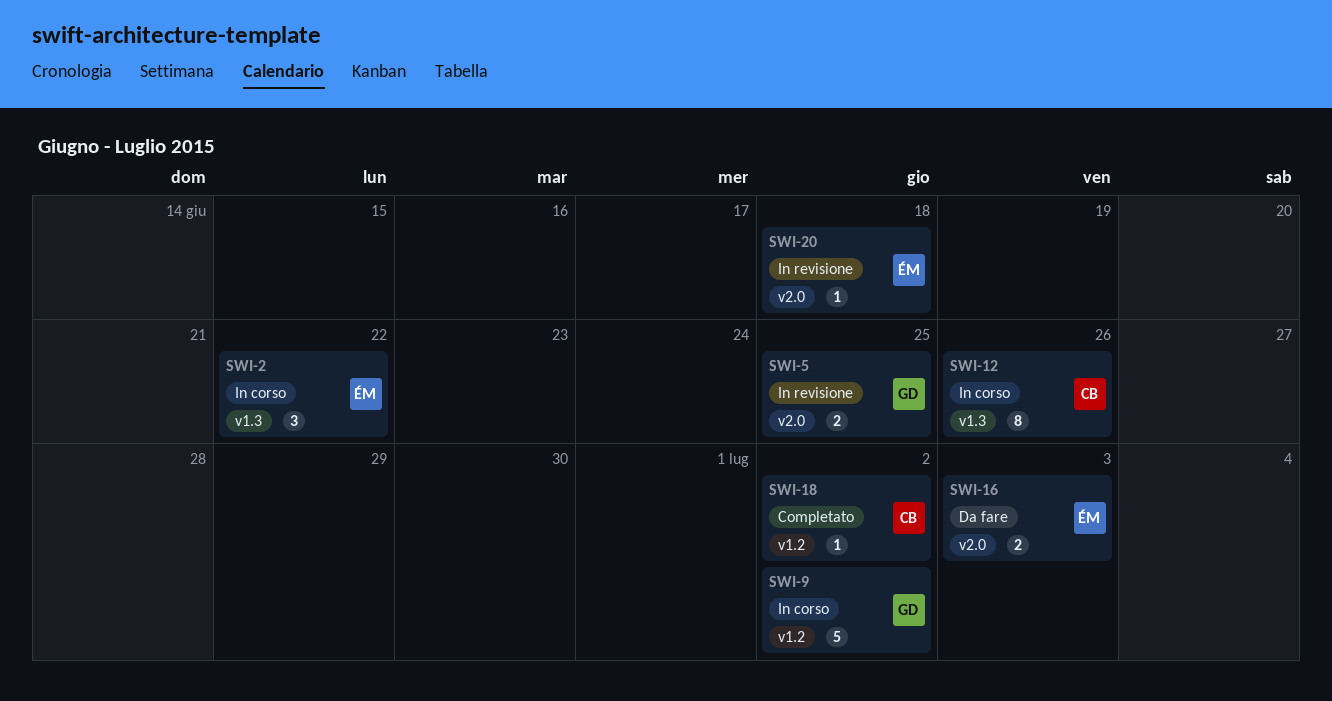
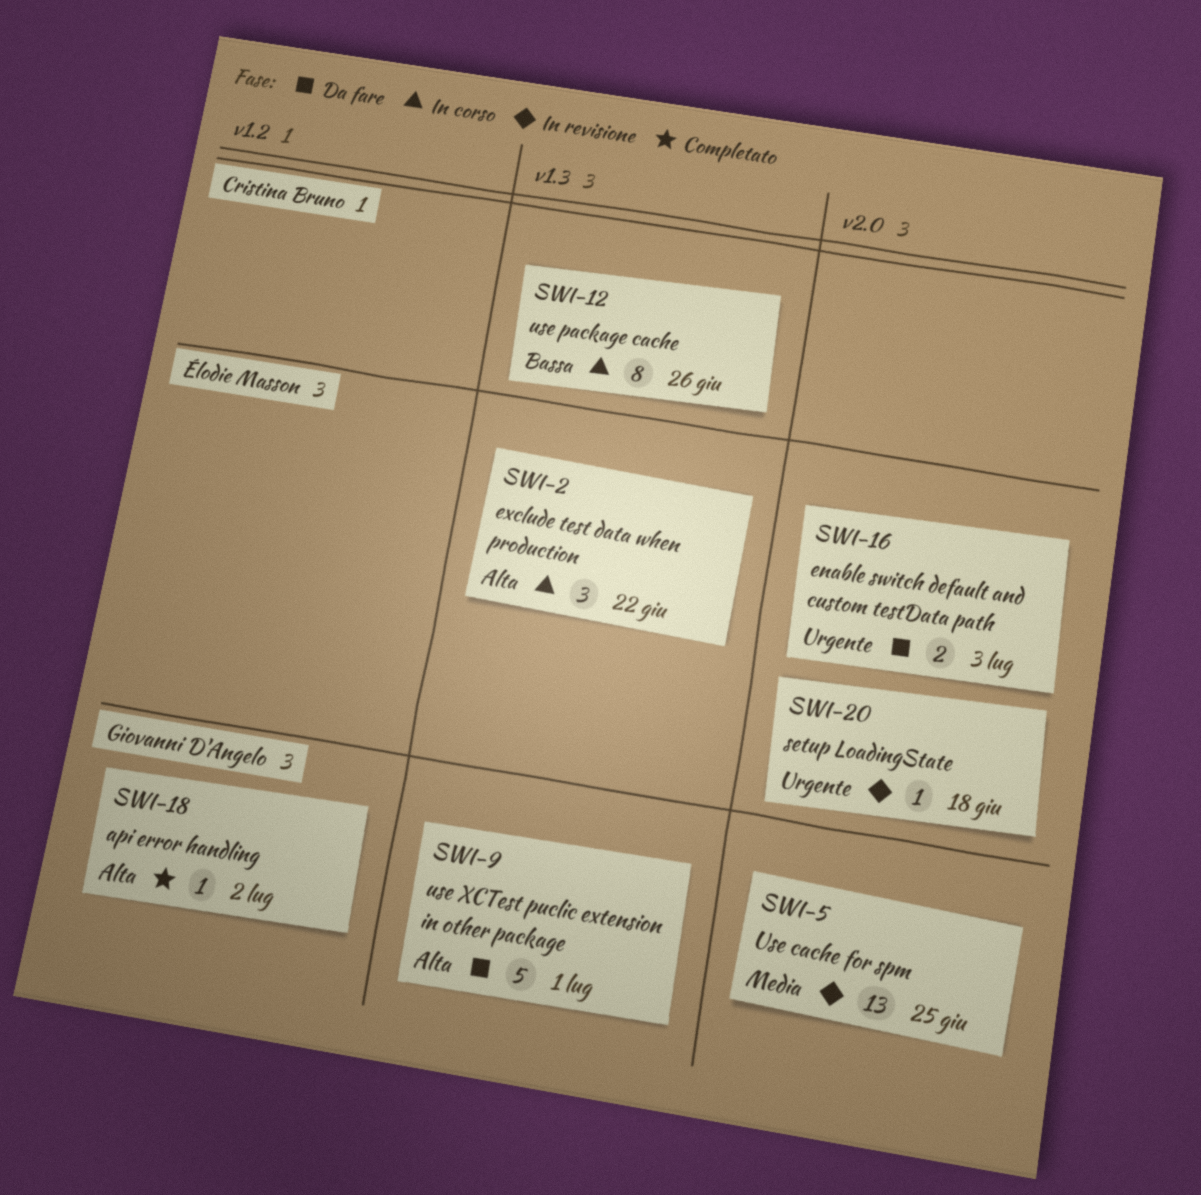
SWI-5, estimate: 2 -> 13
SWI-9, status: In corso -> Da fare
SWI-9, label: v1.2 -> v1.3
SWI-9, due: Jul 2 -> Jul 1
SWI-18, owner: Cristina Bruno -> Giovanni D'Angelo

